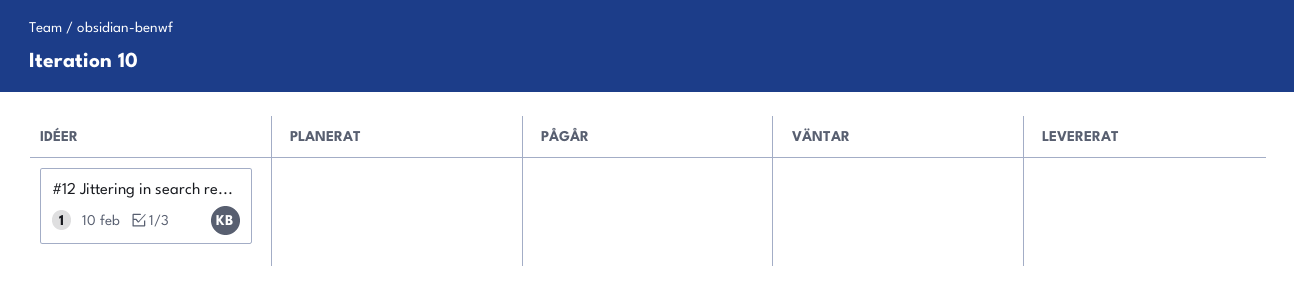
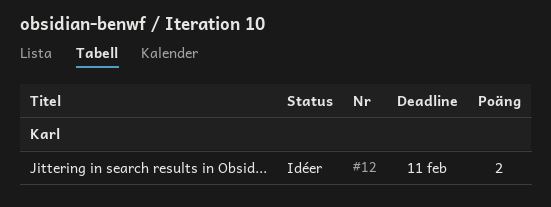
#12, estimate: 1 -> 2
#12, due: Feb 10 -> Feb 11

